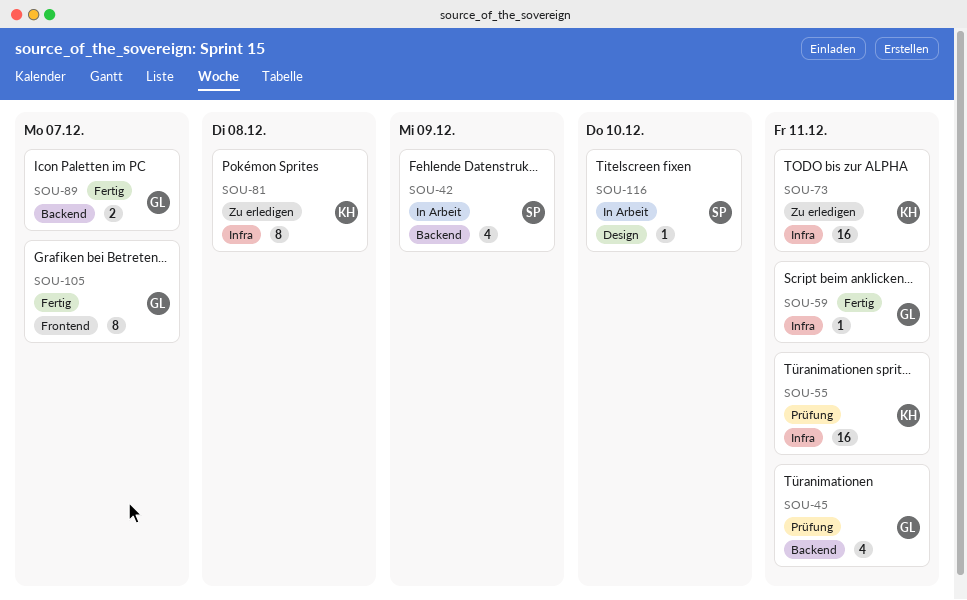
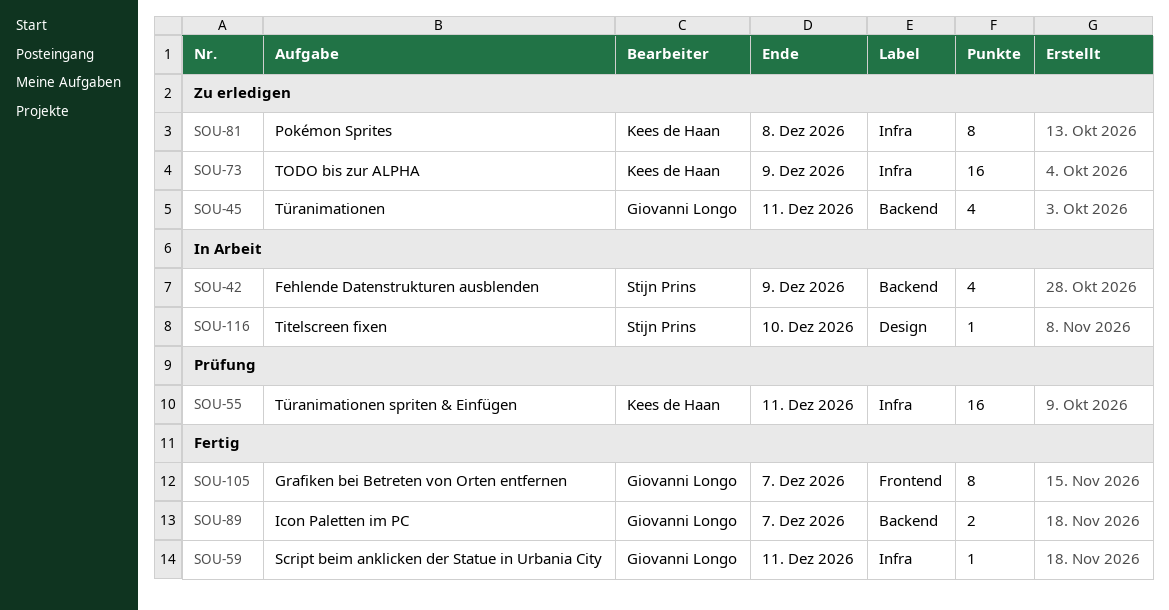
SOU-45, status: Prüfung -> Zu erledigen
SOU-73, due: Dec 11 -> Dec 9

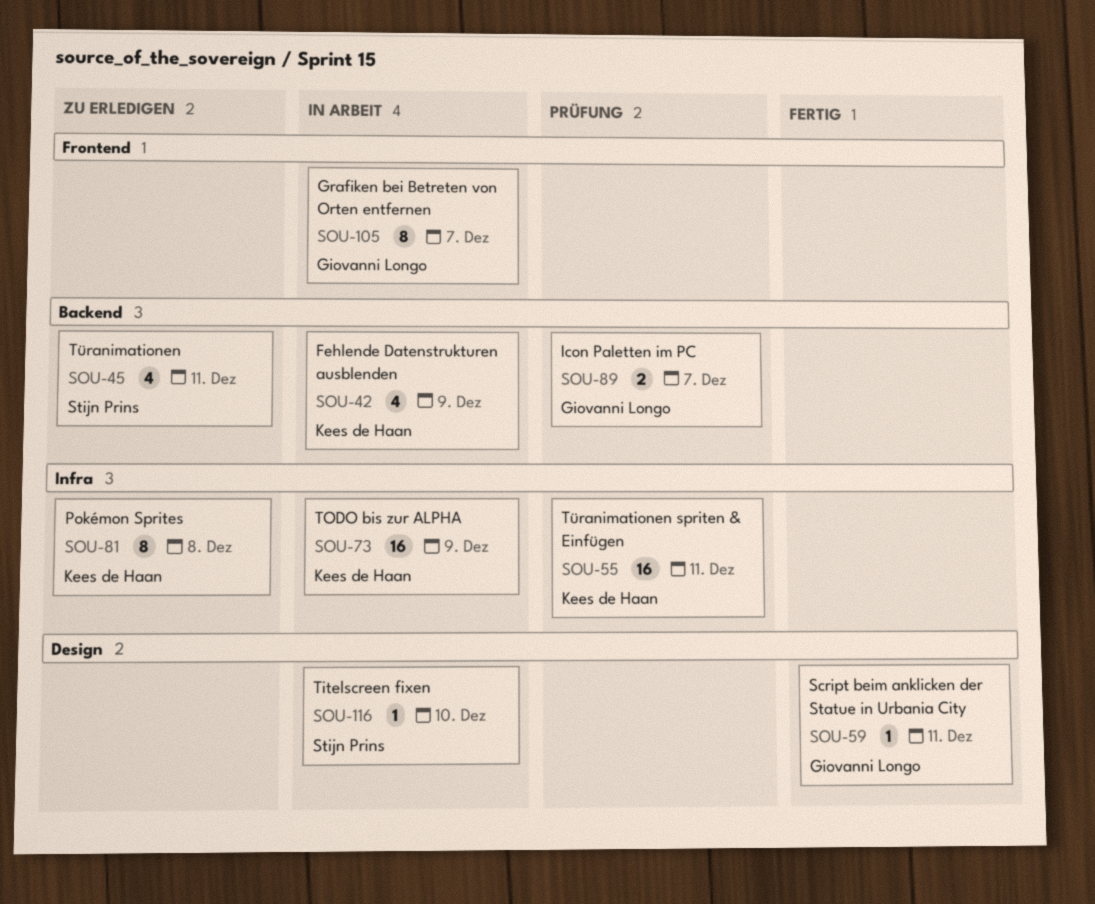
SOU-42, owner: Stijn Prins -> Kees de Haan
SOU-45, owner: Giovanni Longo -> Stijn Prins
SOU-59, label: Infra -> Design
SOU-73, status: Zu erledigen -> In Arbeit
SOU-89, status: Fertig -> Prüfung
SOU-105, status: Fertig -> In Arbeit

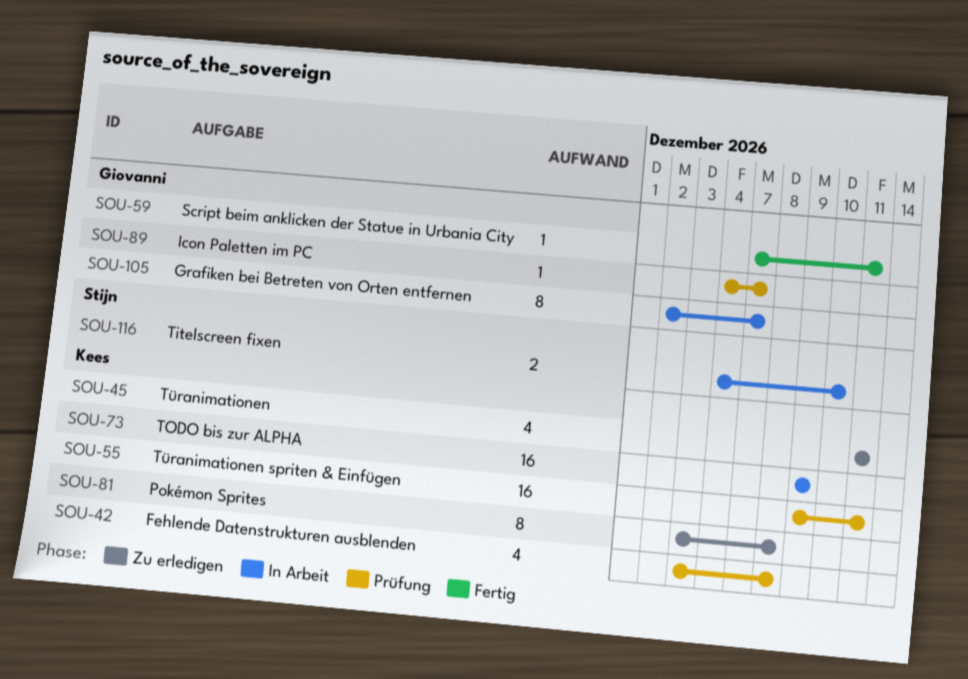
SOU-42, status: In Arbeit -> Prüfung
SOU-42, due: Dec 9 -> Dec 8
SOU-45, owner: Stijn Prins -> Kees de Haan
SOU-89, estimate: 2 -> 1
SOU-116, estimate: 1 -> 2

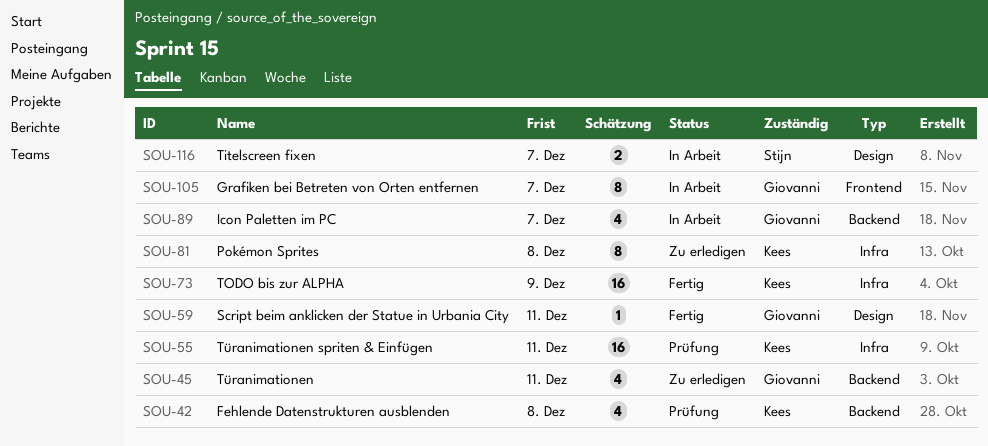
SOU-45, owner: Kees -> Giovanni
SOU-73, status: In Arbeit -> Fertig
SOU-89, status: Prüfung -> In Arbeit
SOU-89, estimate: 1 -> 4
SOU-116, due: Dec 10 -> Dec 7

